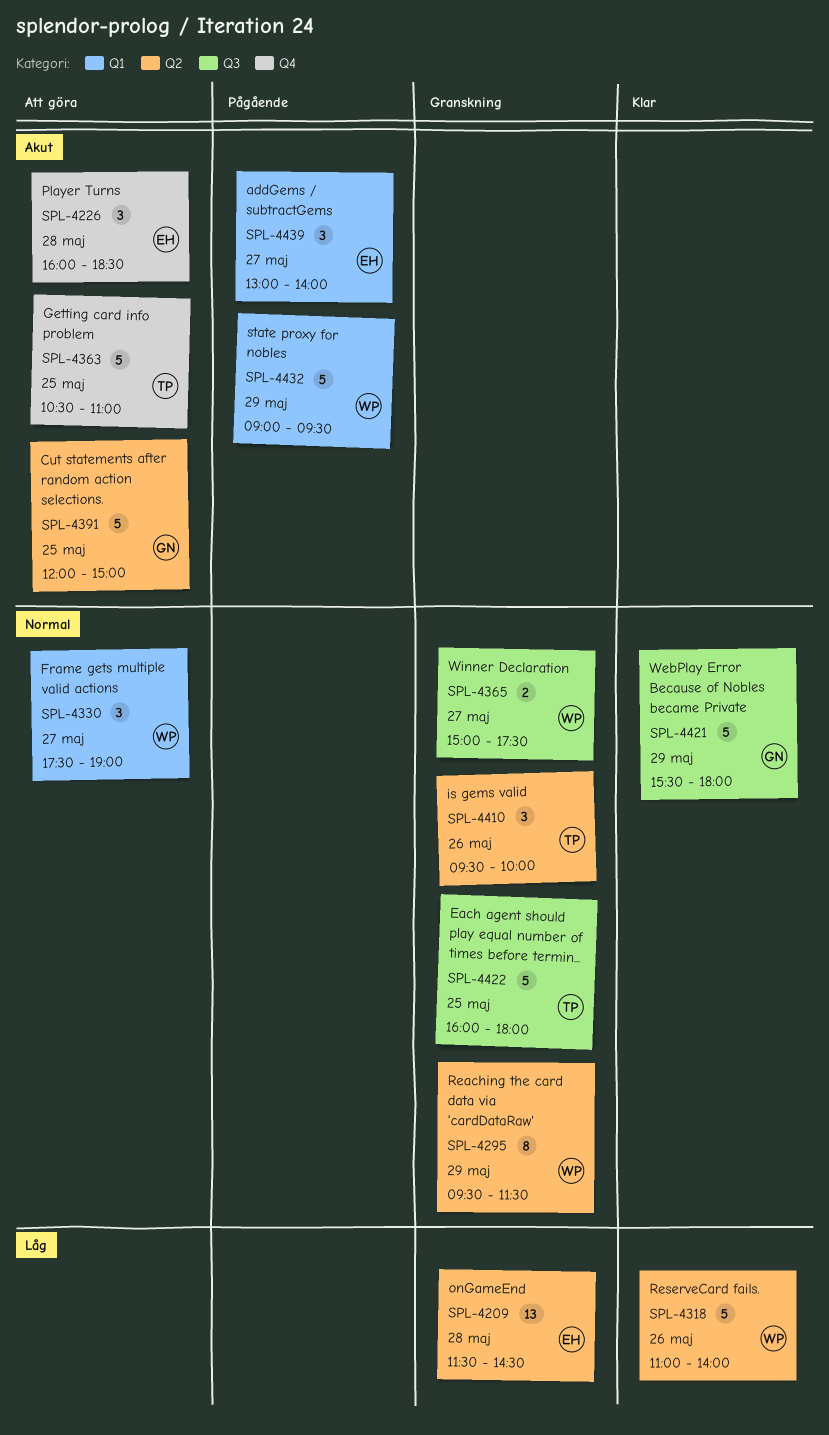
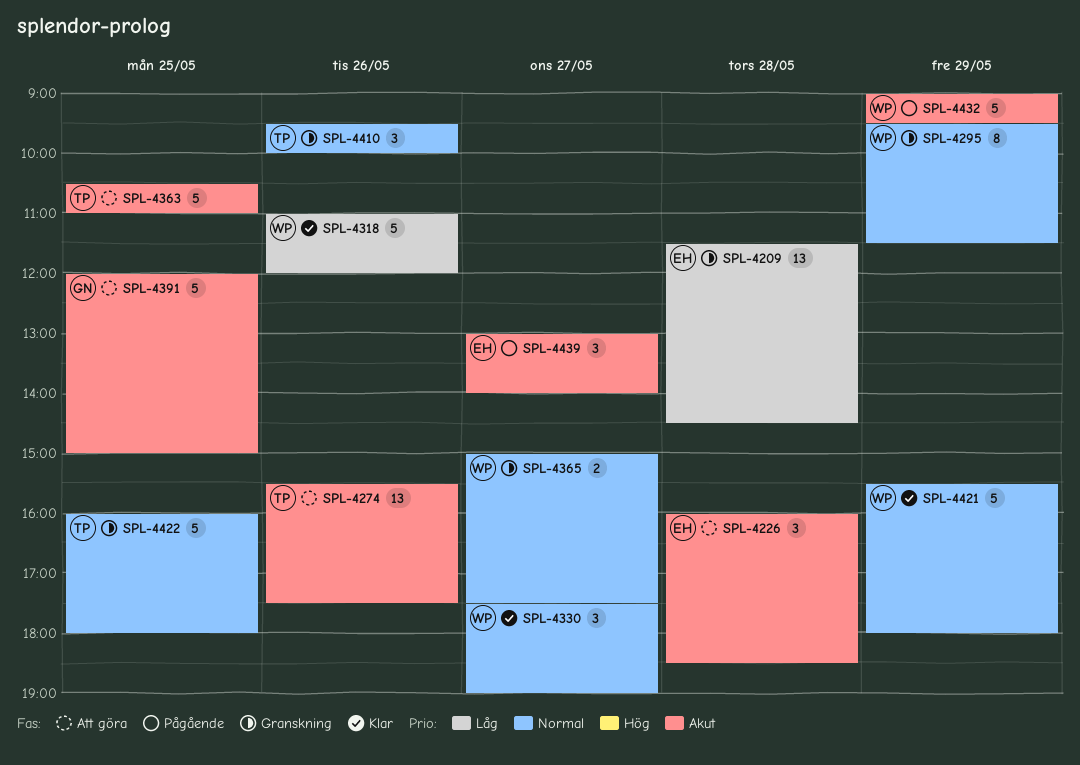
SPL-4274: none -> present
SPL-4318, ends: 14:00 -> 12:00
SPL-4330, status: Att göra -> Klar
SPL-4421, owner: GN -> WP

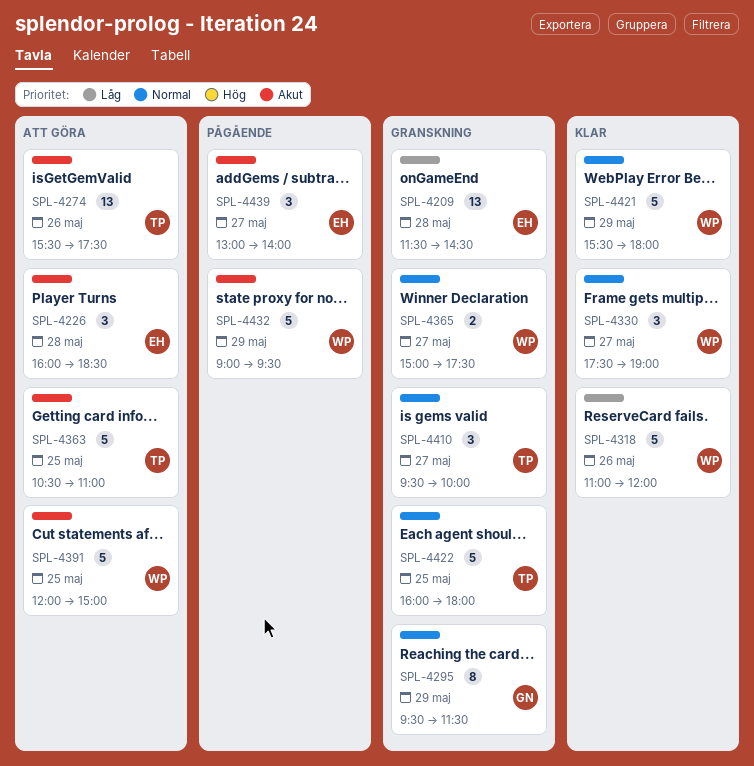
SPL-4295, owner: WP -> GN
SPL-4391, owner: GN -> WP
SPL-4410, day: May 26 -> May 27

